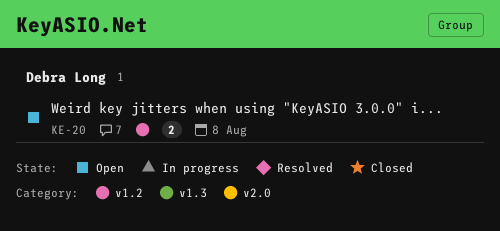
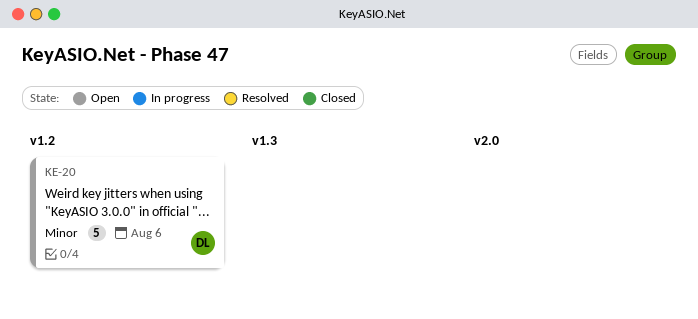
KE-20, estimate: 2 -> 5
KE-20, due: Aug 8 -> Aug 6

